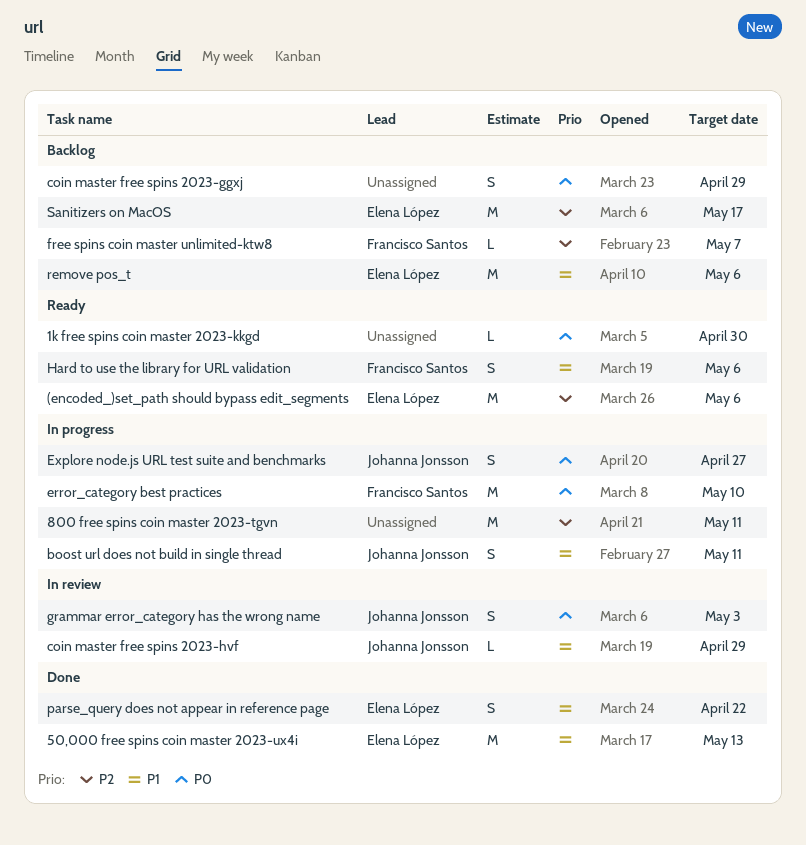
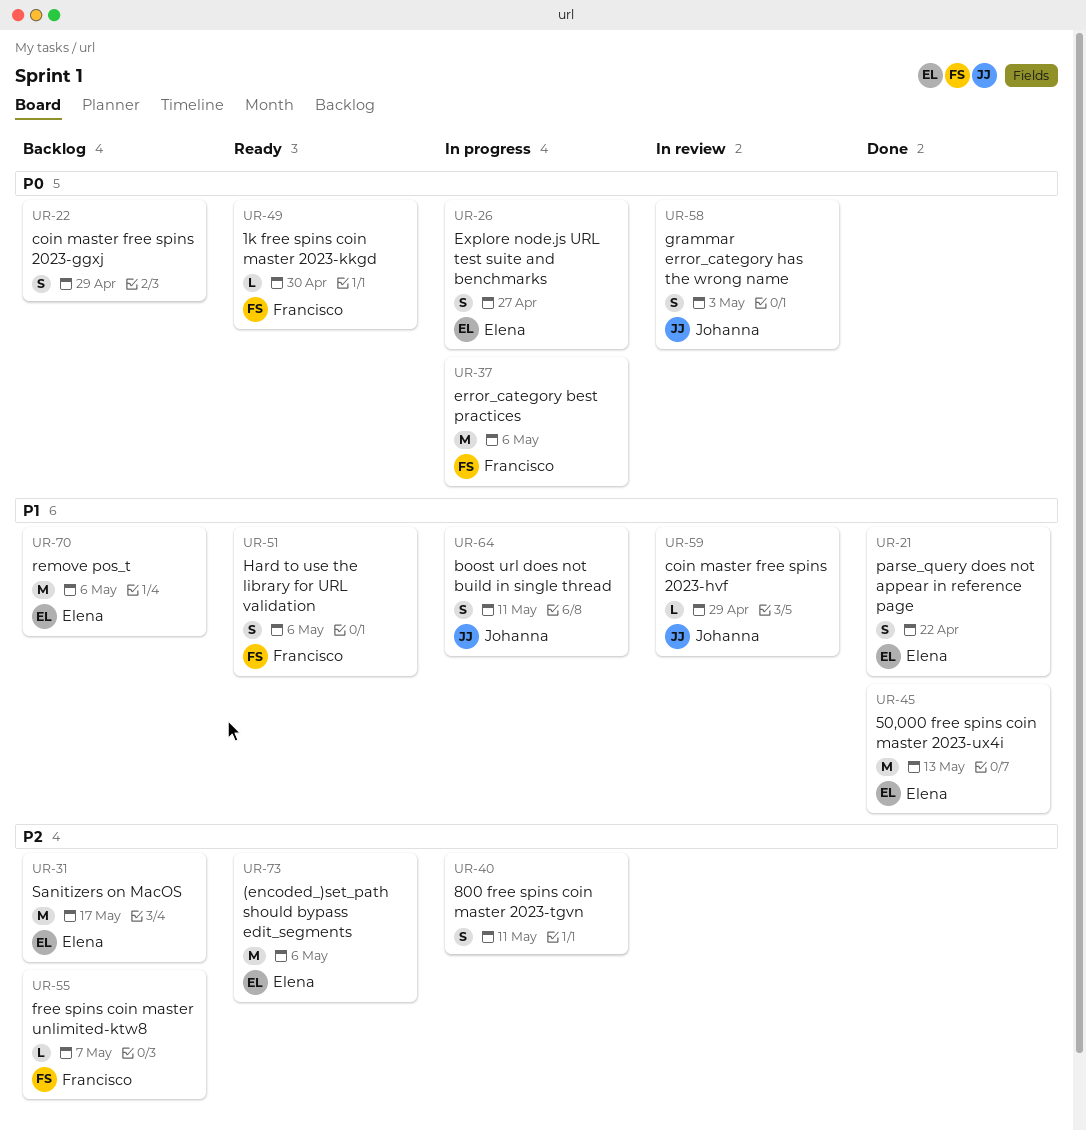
1k free spins coin master 2023-kkgd, owner: none -> Francisco Santos
800 free spins coin master 2023-tgvn, estimate: M -> S
error_category best practices, due: May 10 -> May 6
Explore node.js URL test suite and benchmarks, owner: Johanna Jonsson -> Elena López

